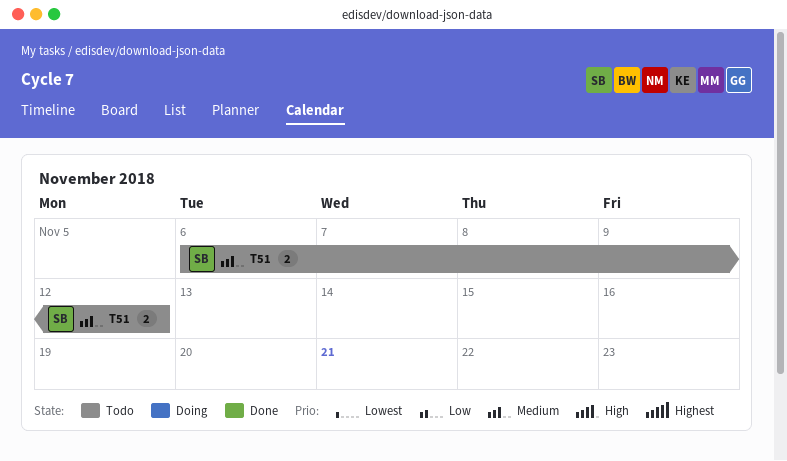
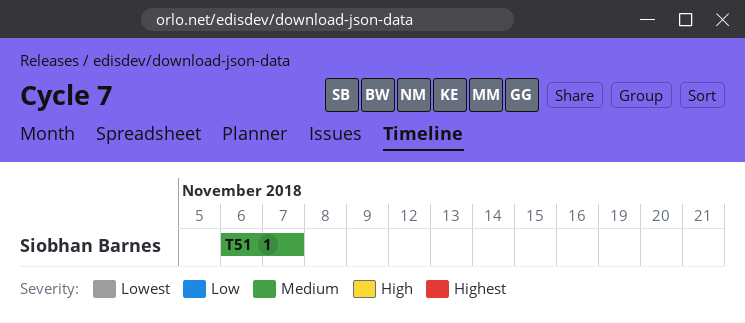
T51, estimate: 2 -> 1
T51, due: Nov 12 -> Nov 7

